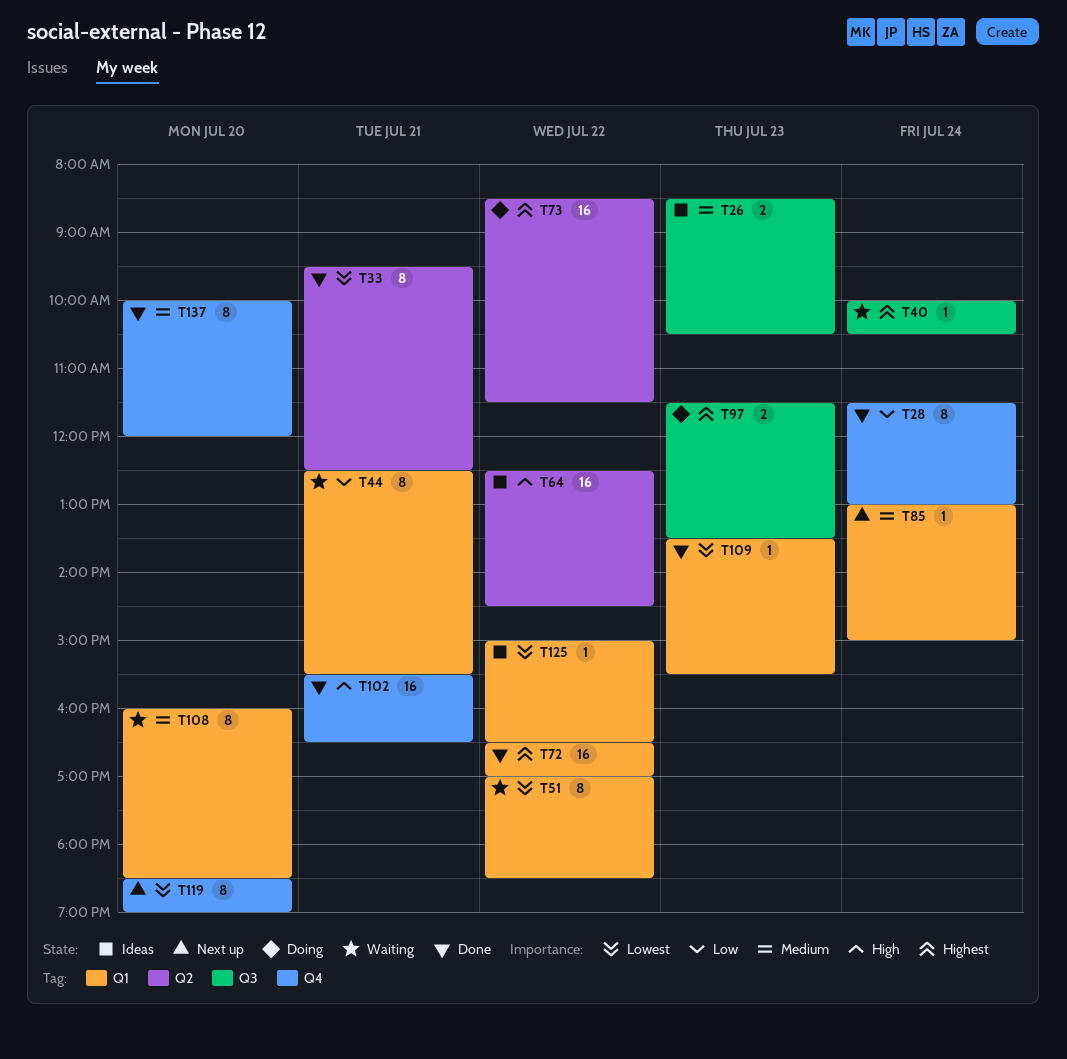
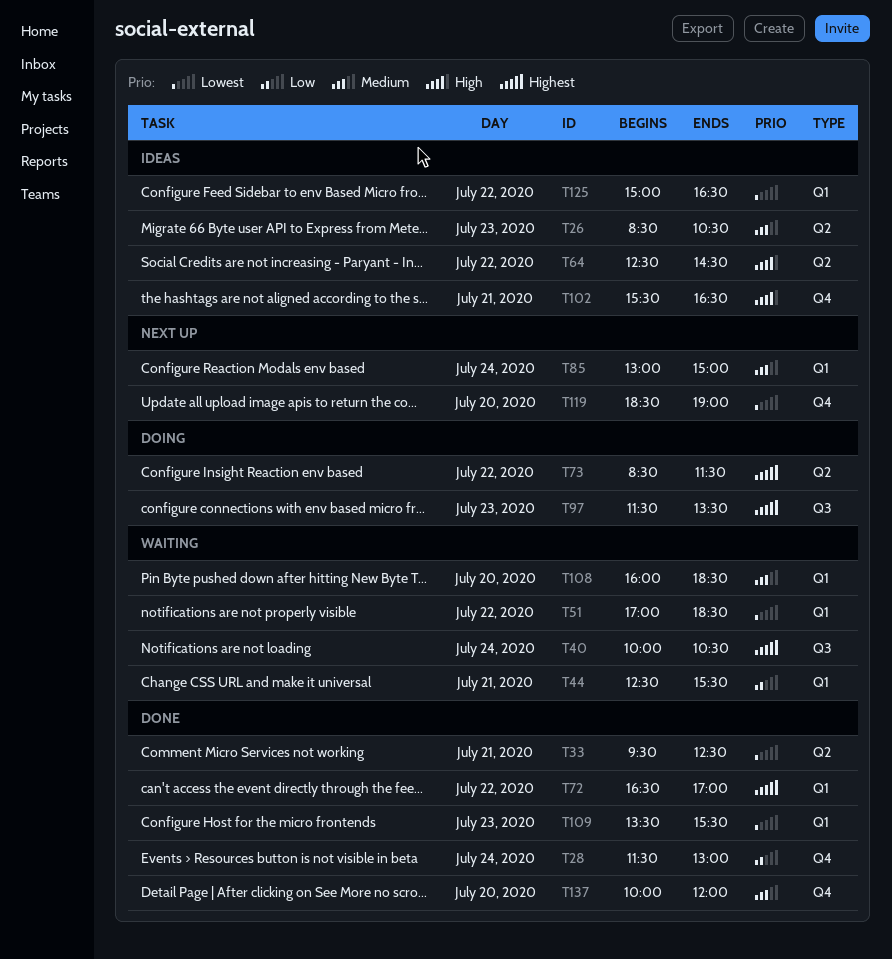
T26, label: Q3 -> Q2
T102, status: Done -> Ideas

